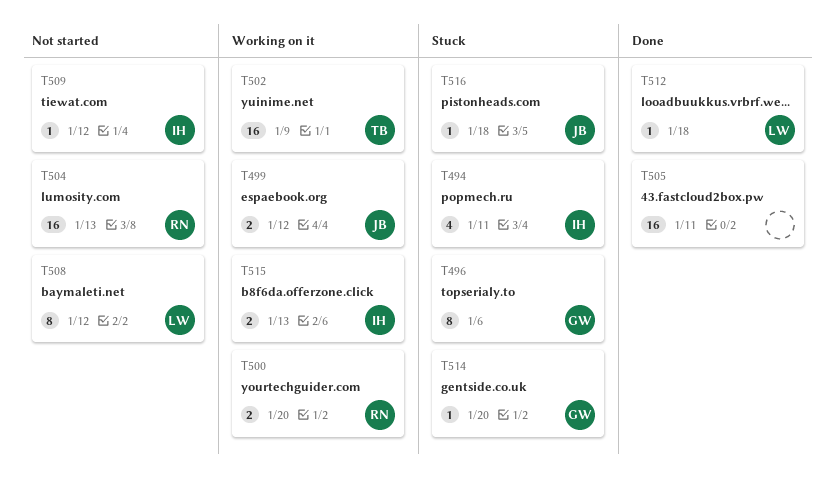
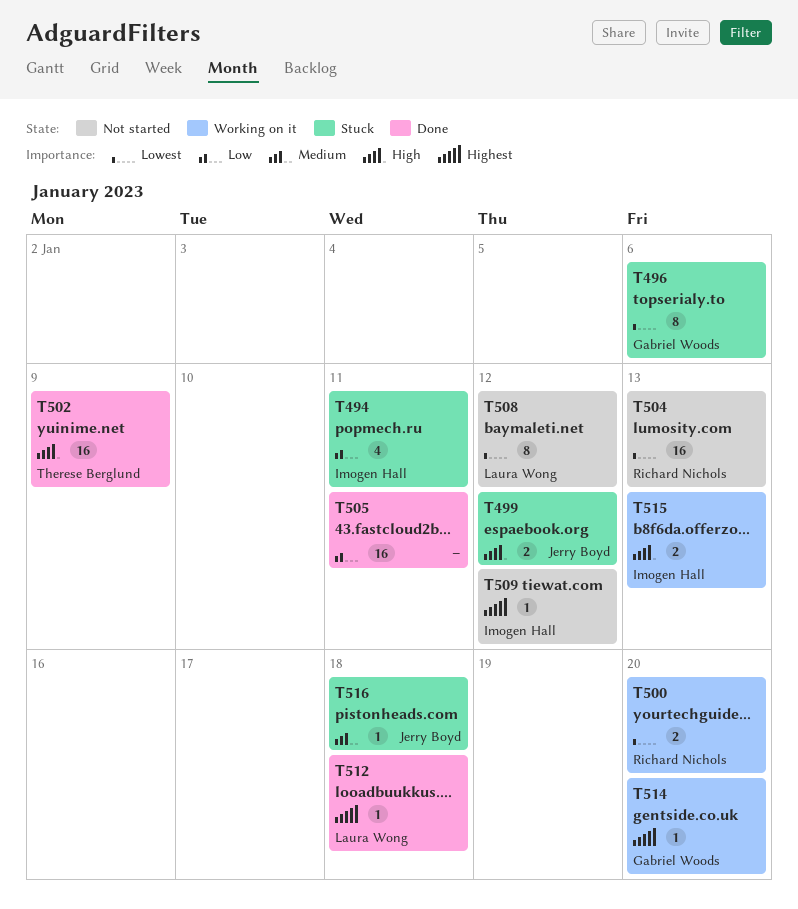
T499, status: Working on it -> Stuck
T502, status: Working on it -> Done
T514, status: Stuck -> Working on it

